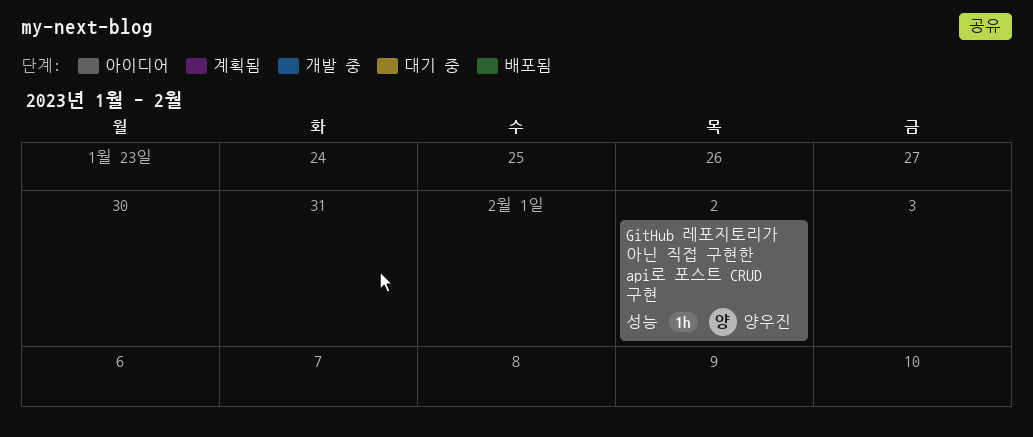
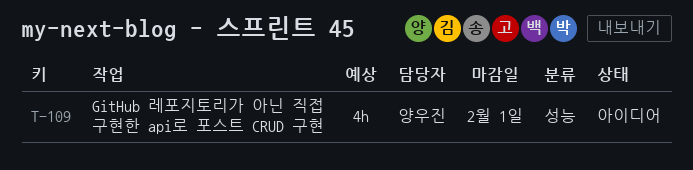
GitHub 레포지토리가 아닌 직접 구현한 api로 포스트 CRUD 구현, estimate: 1h -> 4h
GitHub 레포지토리가 아닌 직접 구현한 api로 포스트 CRUD 구현, due: Feb 2 -> Feb 1

